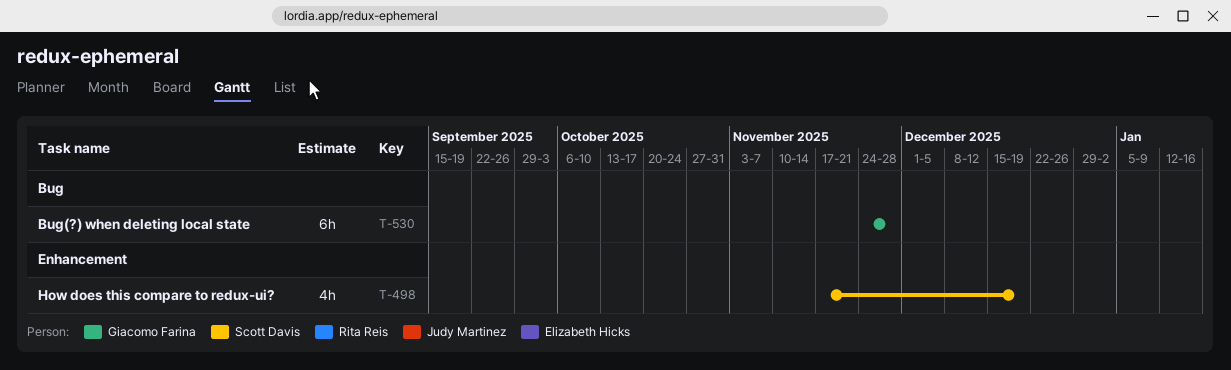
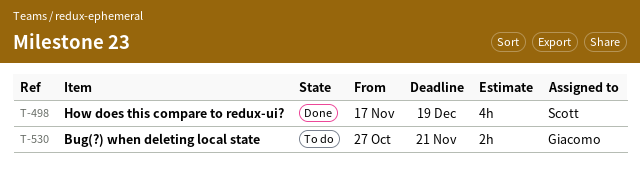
T-530, estimate: 6h -> 2h
T-530, start: Nov 24 -> Oct 27
T-530, due: Nov 28 -> Nov 21

